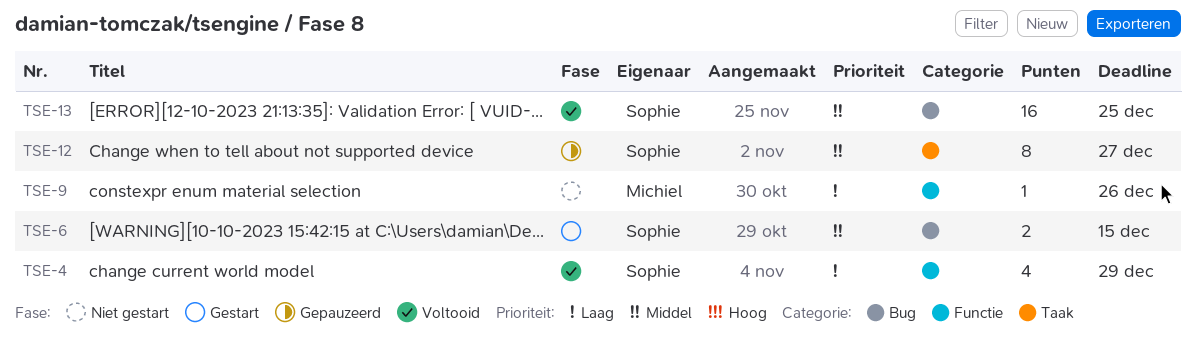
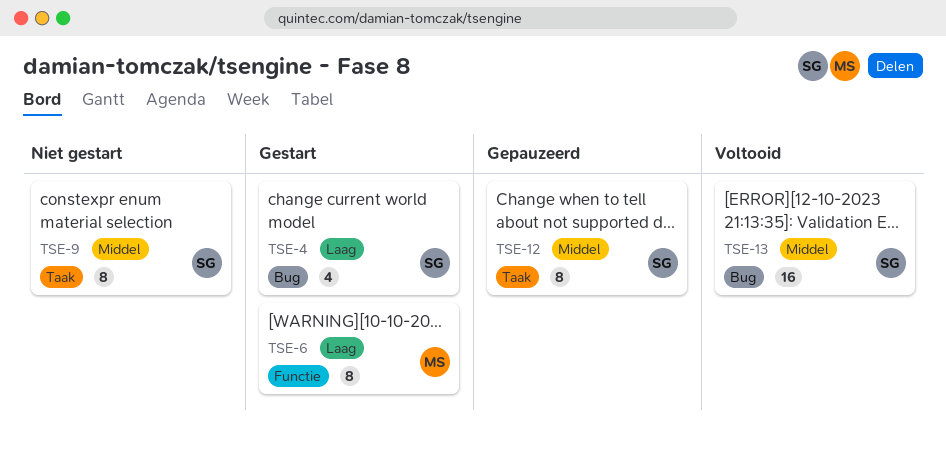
TSE-4, status: Voltooid -> Gestart
TSE-4, label: Functie -> Bug
TSE-6, owner: Sophie -> Michiel
TSE-6, priority: Middel -> Laag
TSE-6, label: Bug -> Functie
TSE-6, estimate: 2 -> 8
TSE-9, owner: Michiel -> Sophie
TSE-9, priority: Laag -> Middel
TSE-9, label: Functie -> Taak
TSE-9, estimate: 1 -> 8

